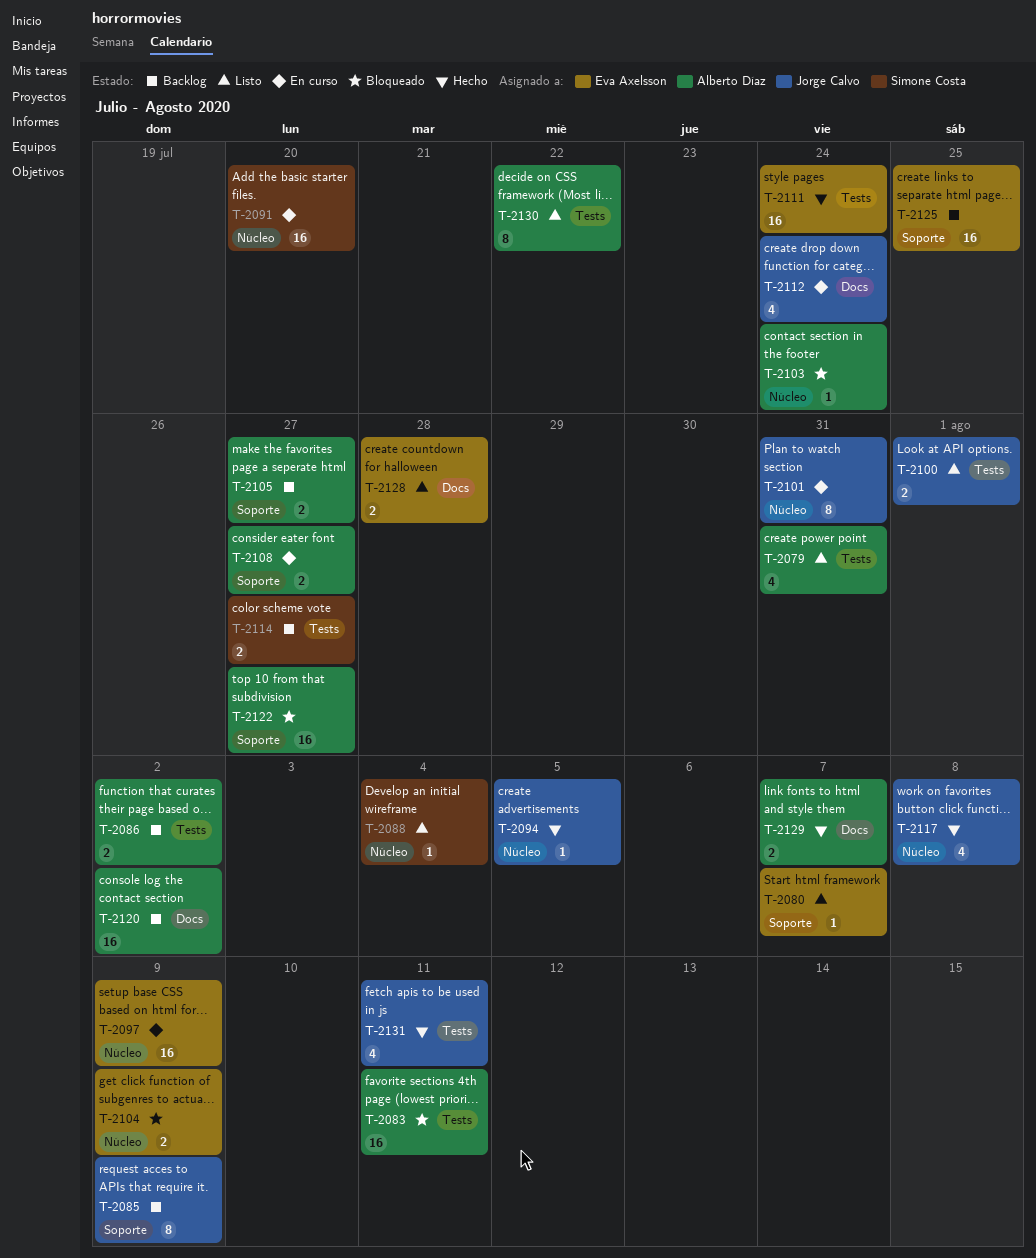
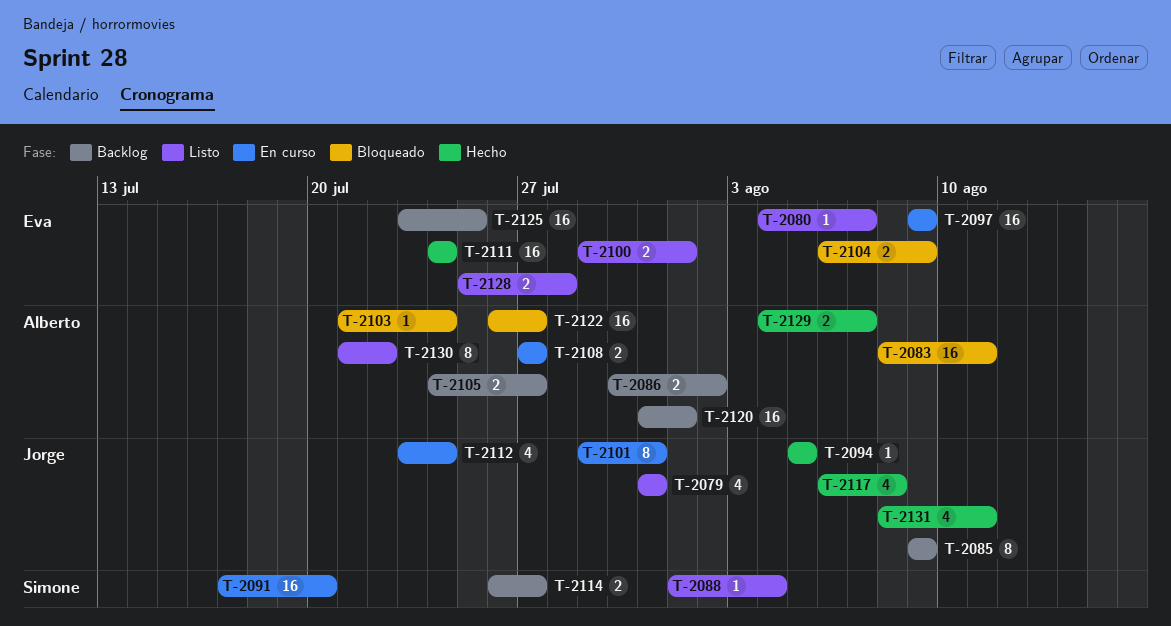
T-2079, owner: Alberto Díaz -> Jorge Calvo
T-2100, owner: Jorge Calvo -> Eva Axelsson
T-2120, due: Aug 2 -> Aug 1

